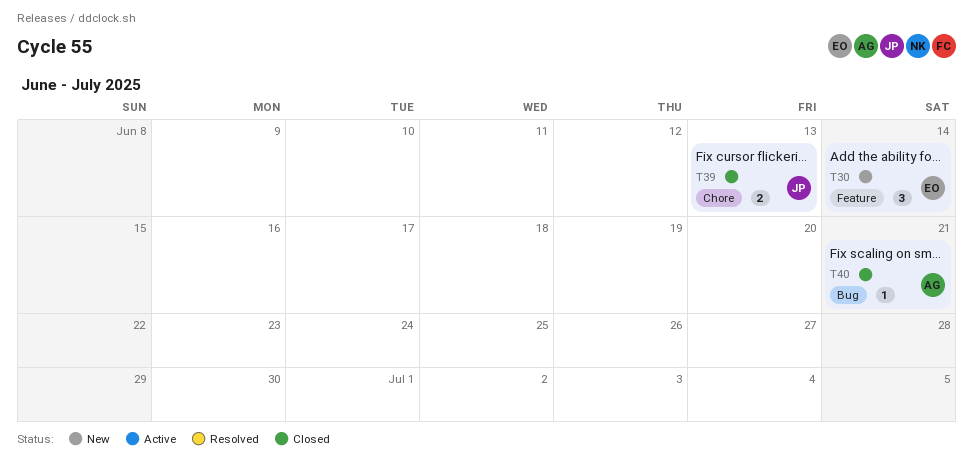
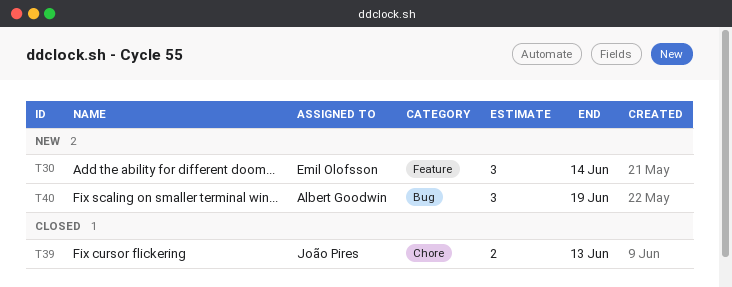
T40, status: Closed -> New
T40, estimate: 1 -> 3
T40, due: Jun 21 -> Jun 19

